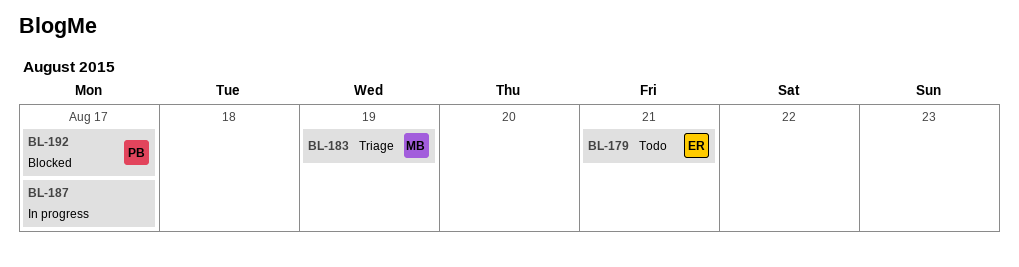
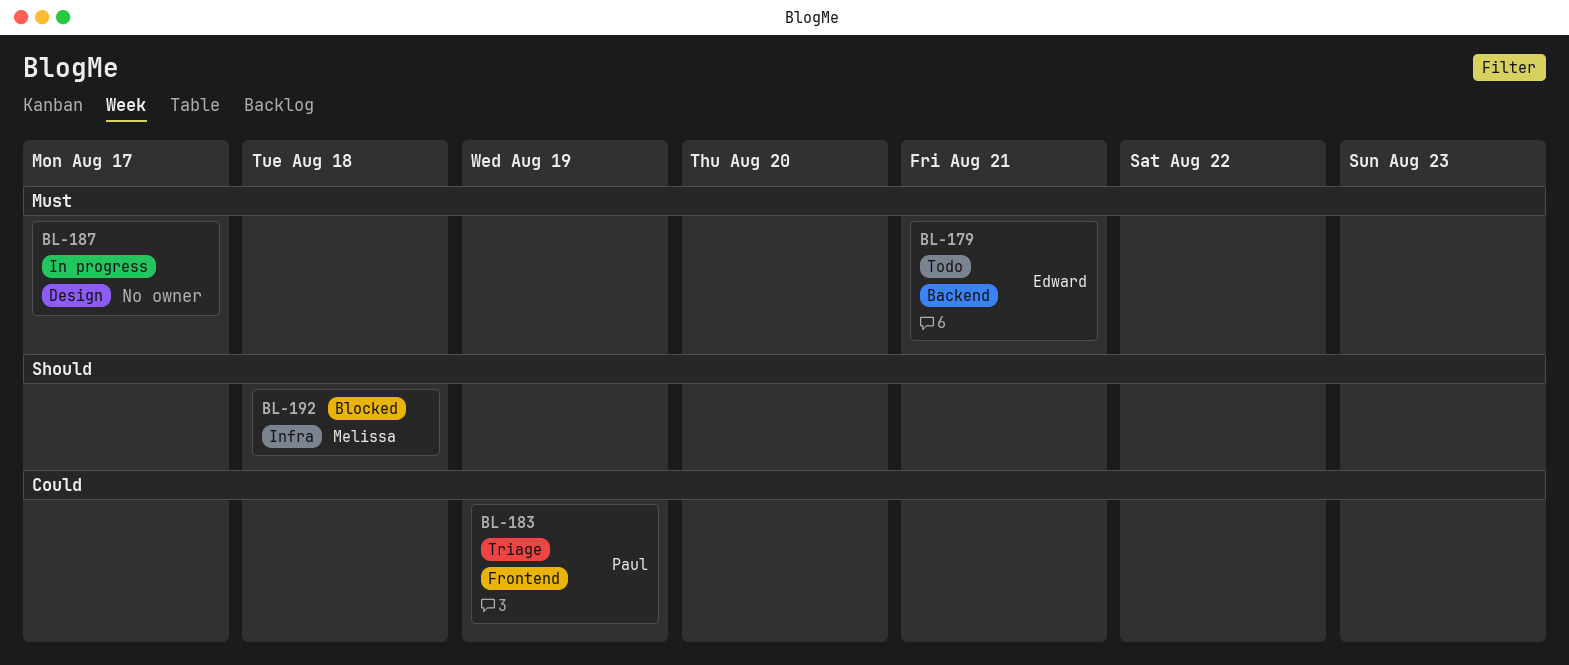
BL-183, owner: Melissa -> Paul
BL-192, owner: Paul -> Melissa
BL-192, due: Aug 17 -> Aug 18

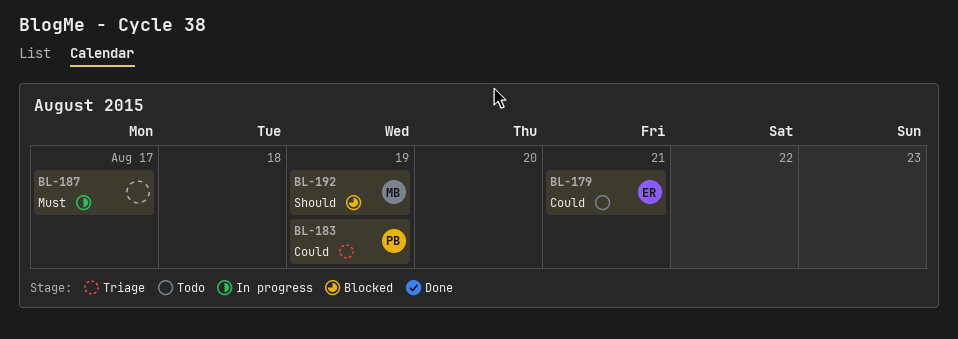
BL-179, priority: Must -> Could
BL-192, due: Aug 18 -> Aug 19

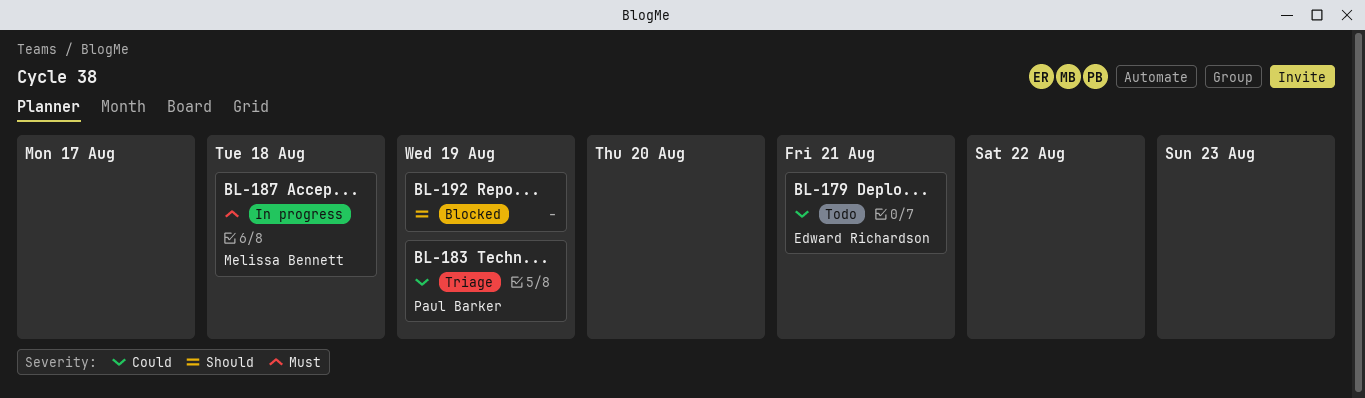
BL-187, owner: none -> Melissa Bennett
BL-187, due: Aug 17 -> Aug 18
BL-192, owner: Melissa Bennett -> none

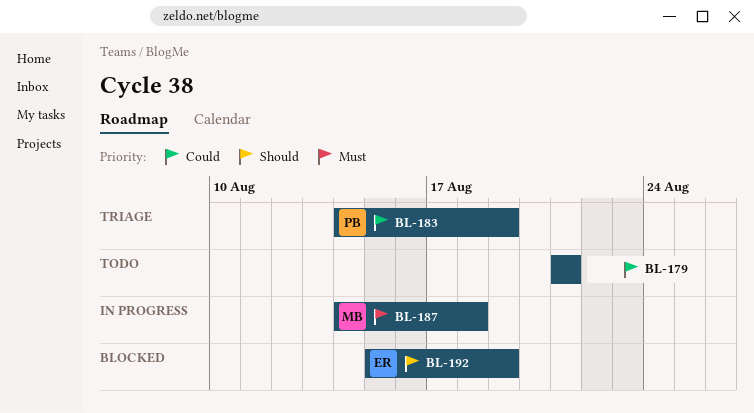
BL-179, owner: Edward Richardson -> none
BL-192, owner: none -> Edward Richardson

